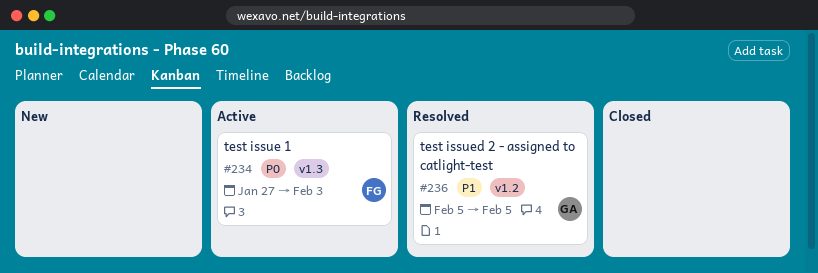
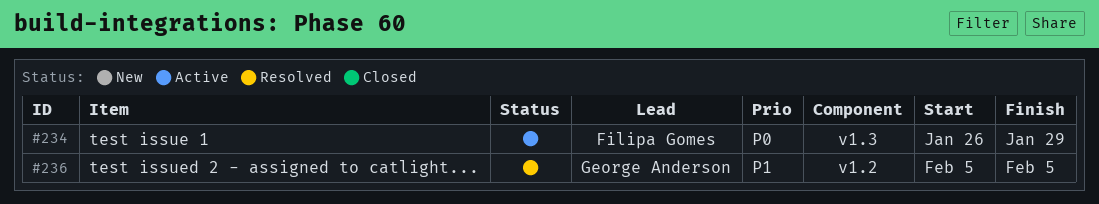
#234, start: Jan 27 -> Jan 26
#234, due: Feb 3 -> Jan 29

